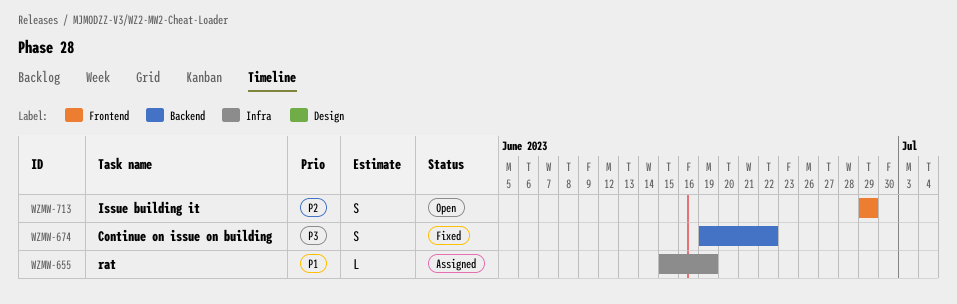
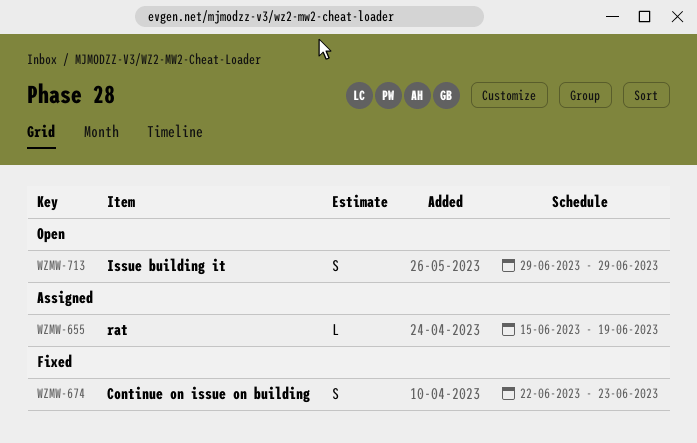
WZMW-674, start: Jun 19 -> Jun 22
WZMW-674, due: Jun 22 -> Jun 23

